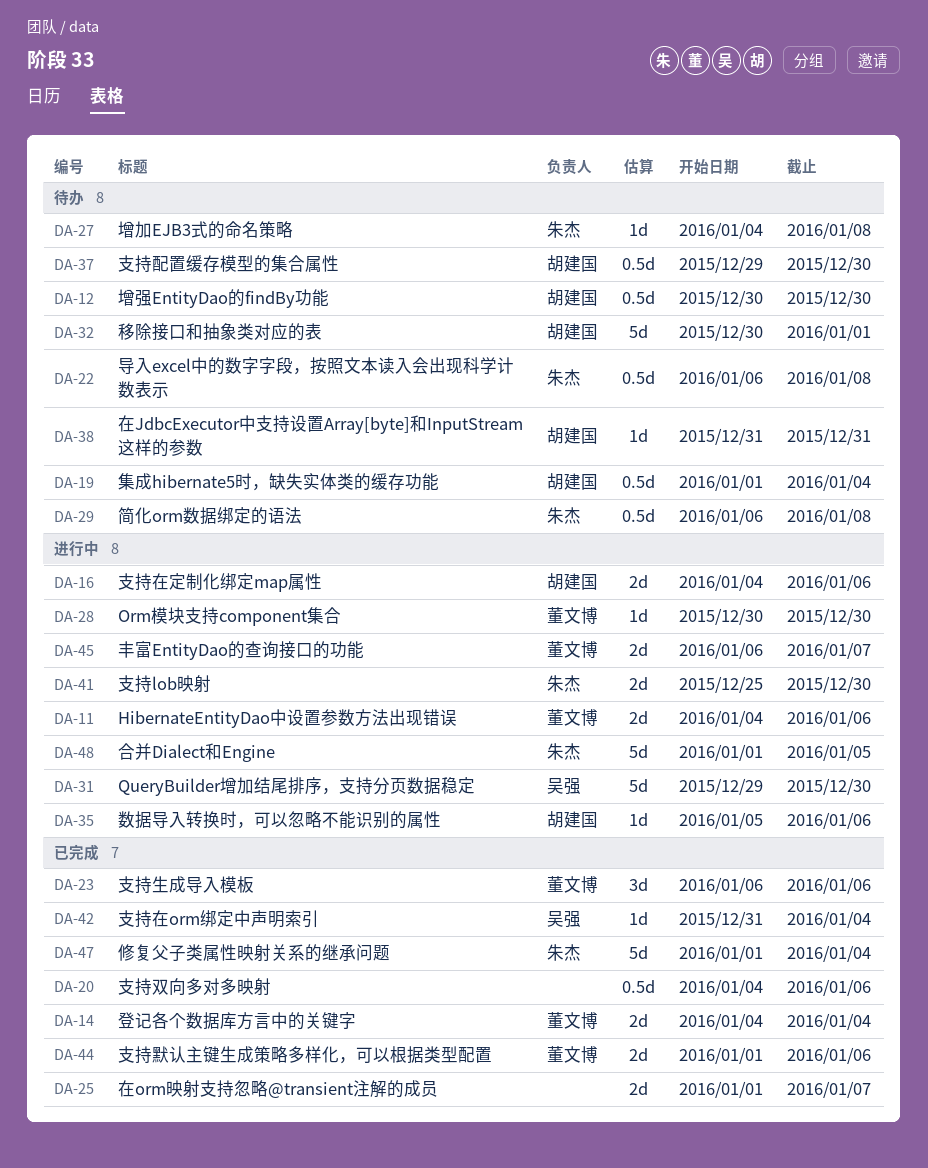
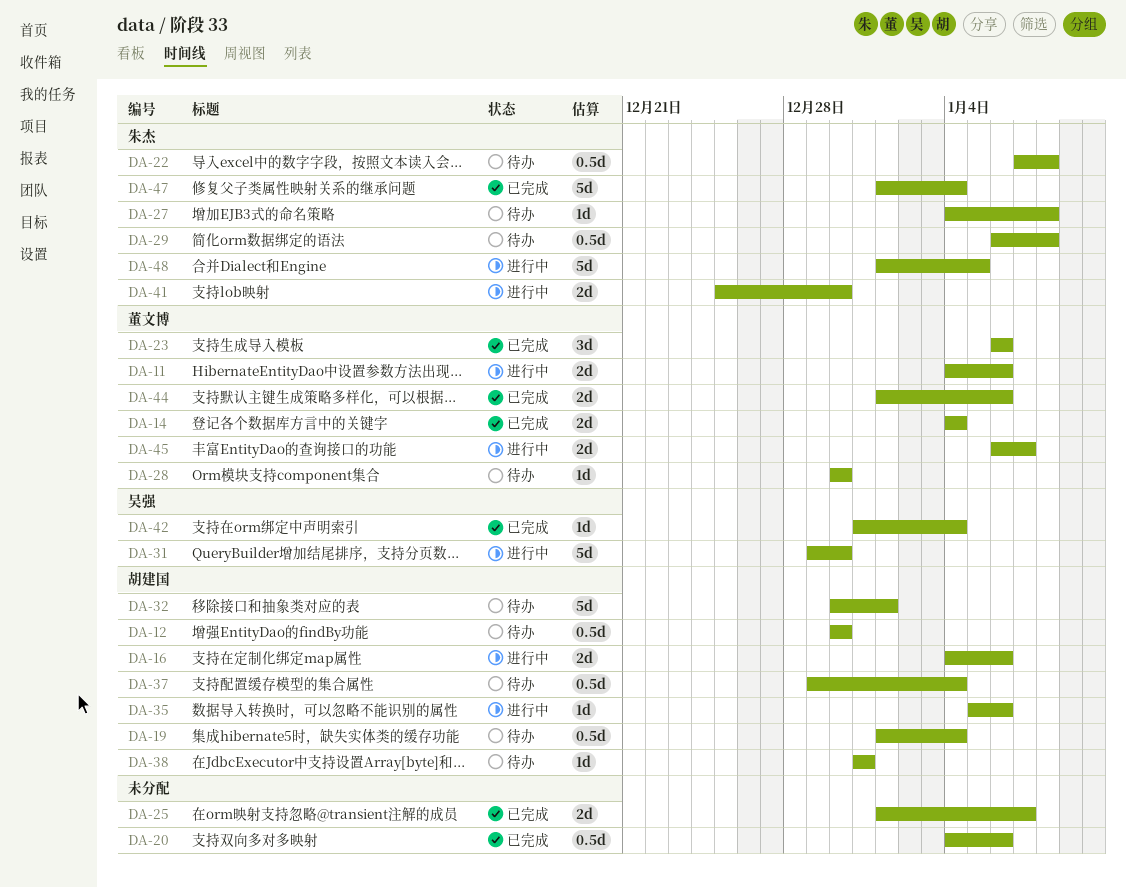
DA-22, start: Jan 6 -> Jan 7
DA-28, status: 进行中 -> 待办
DA-37, due: Dec 30 -> Jan 4

